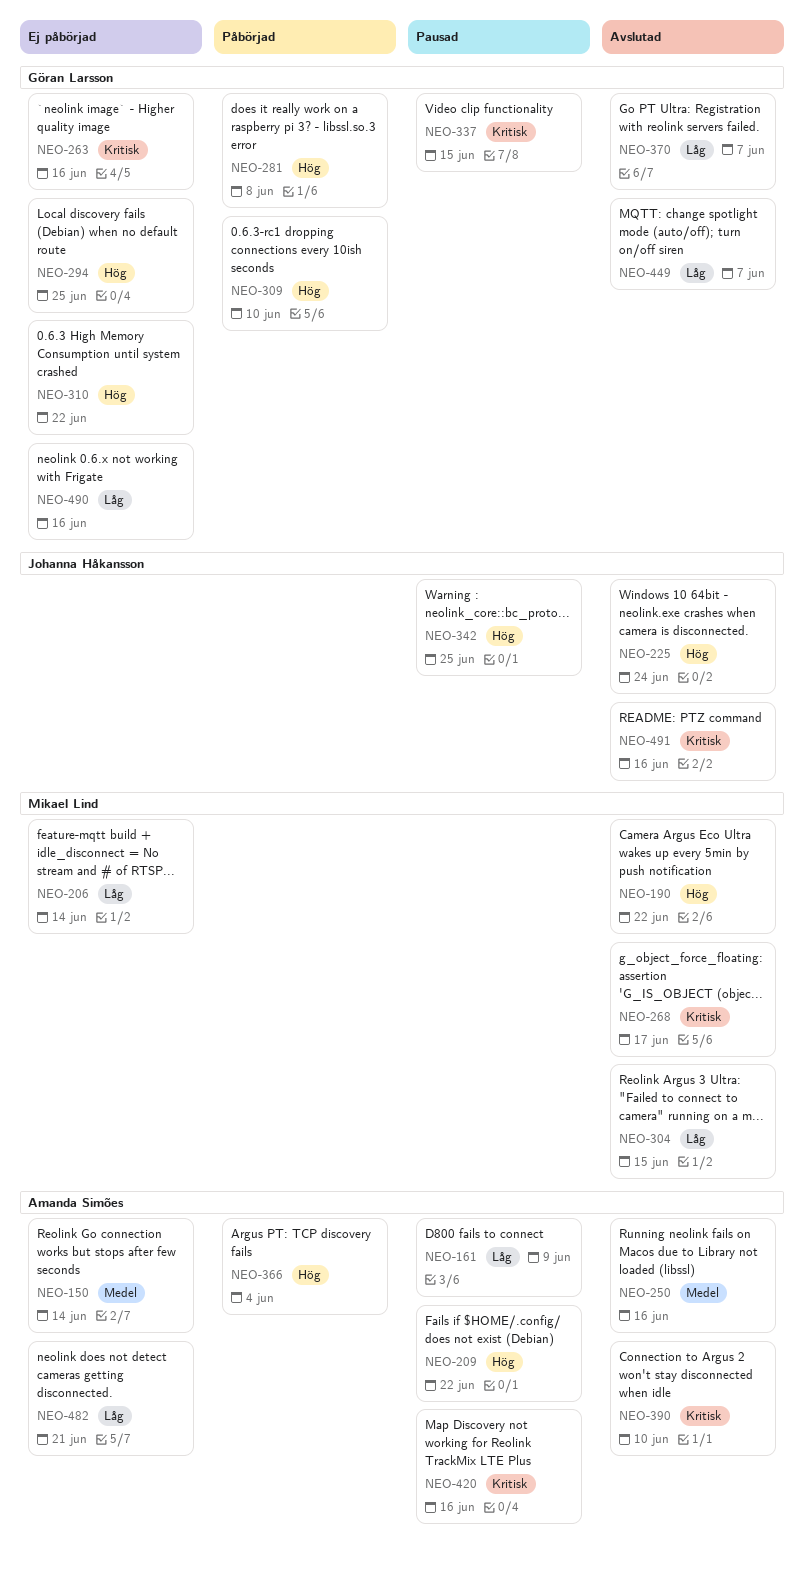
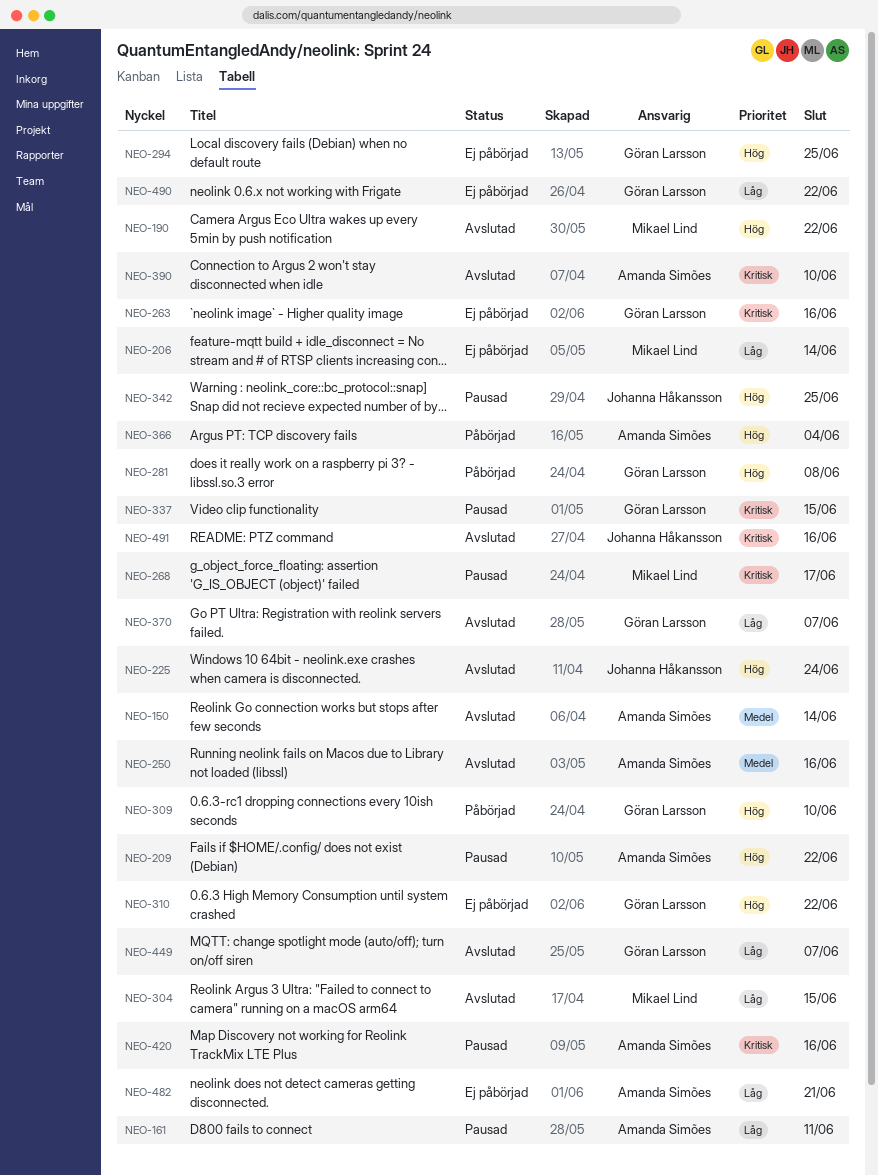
NEO-150, status: Ej påbörjad -> Avslutad
NEO-161, due: Jun 9 -> Jun 11
NEO-268, status: Avslutad -> Pausad
NEO-490, due: Jun 16 -> Jun 22

